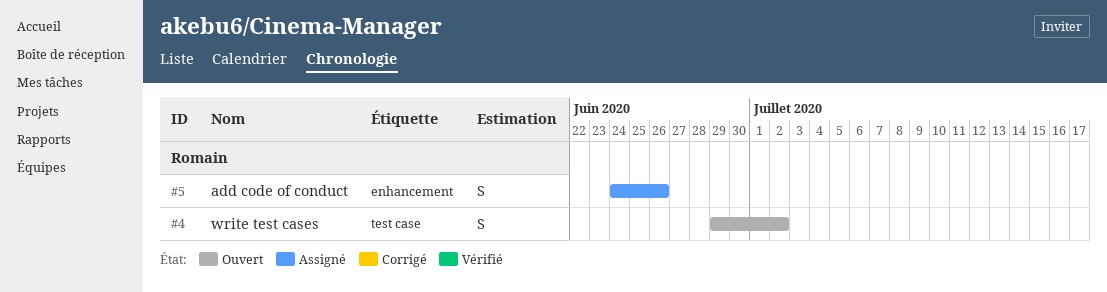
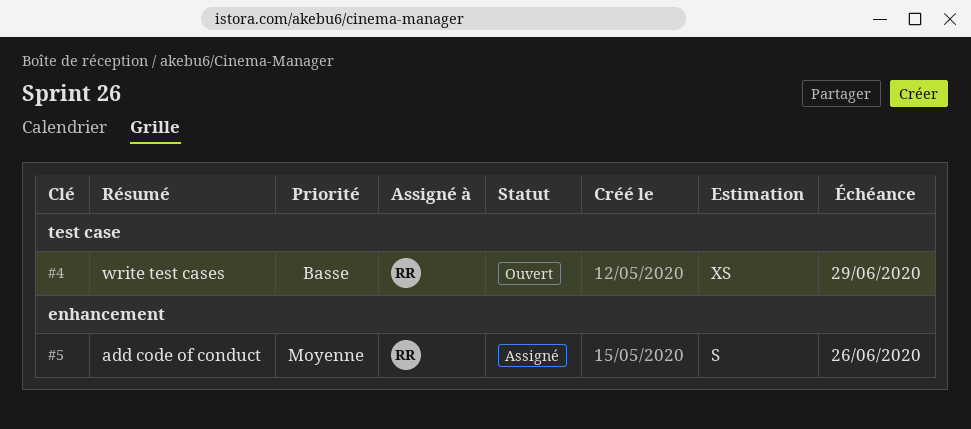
#4, estimate: S -> XS
#4, due: Jul 2 -> Jun 29

